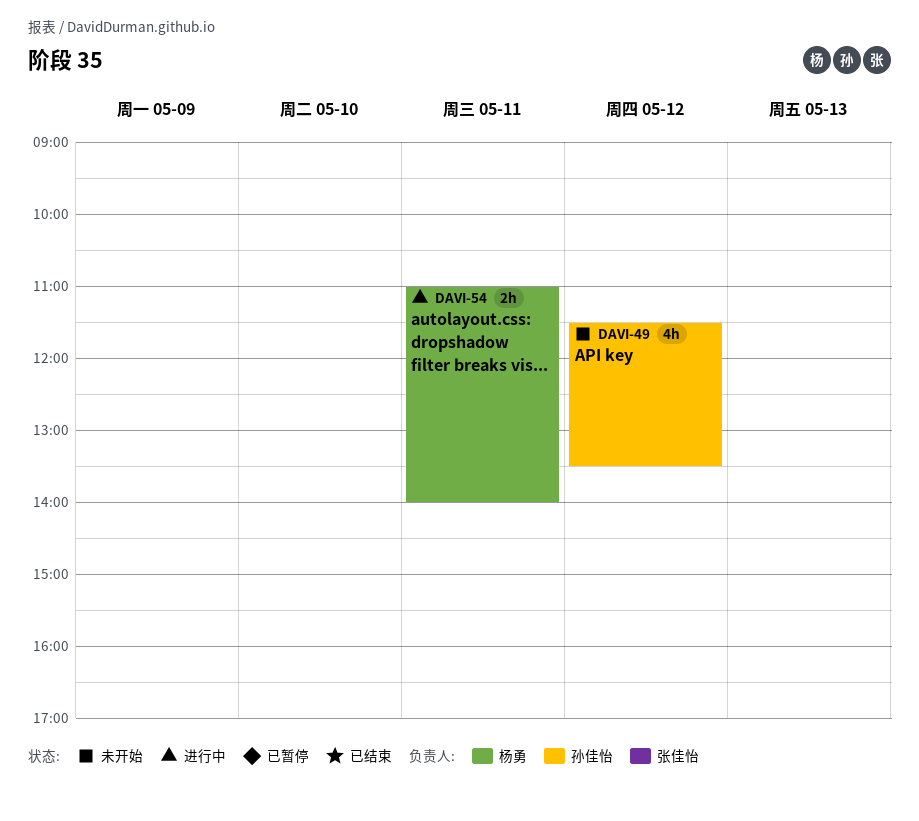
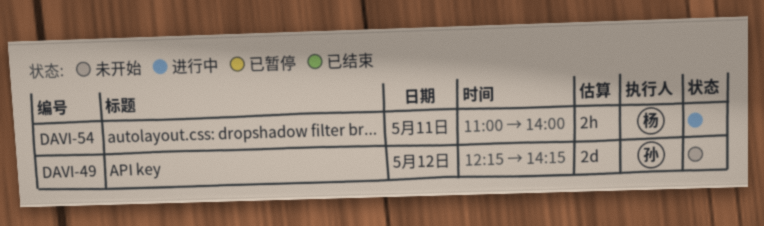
DAVI-49, estimate: 4h -> 2d
DAVI-49, begins: 11:30 -> 12:15
DAVI-49, ends: 13:30 -> 14:15

